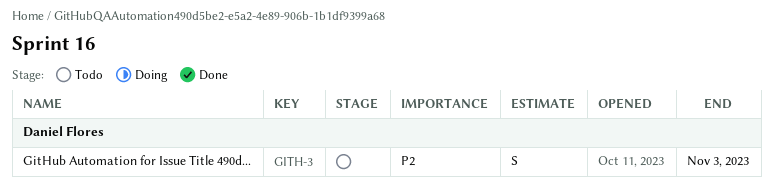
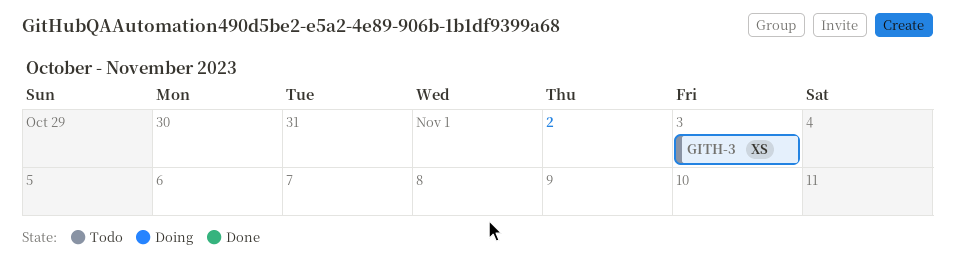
GITH-3, estimate: S -> XS

